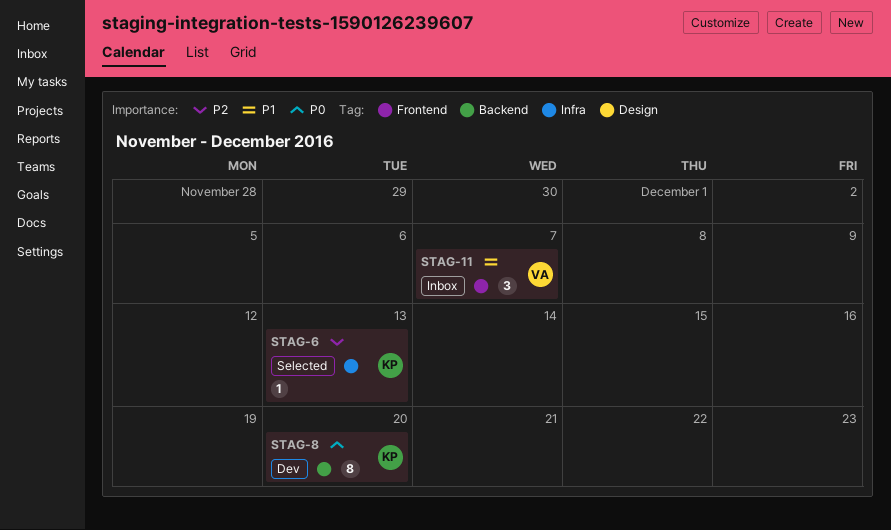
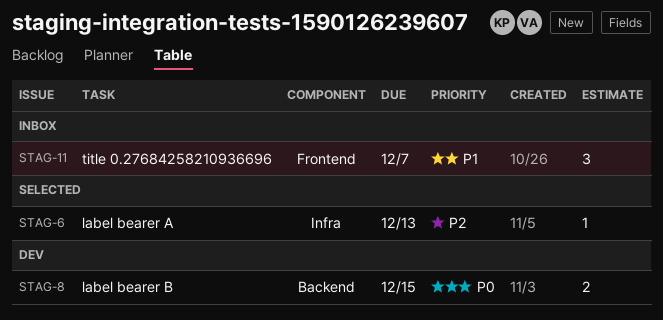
STAG-8, estimate: 8 -> 2
STAG-8, due: Dec 20 -> Dec 15

